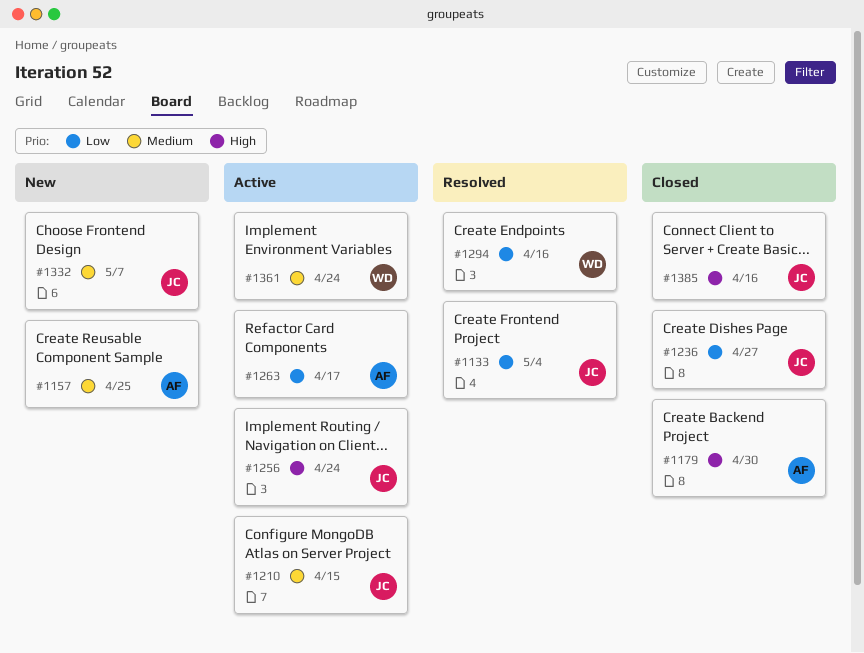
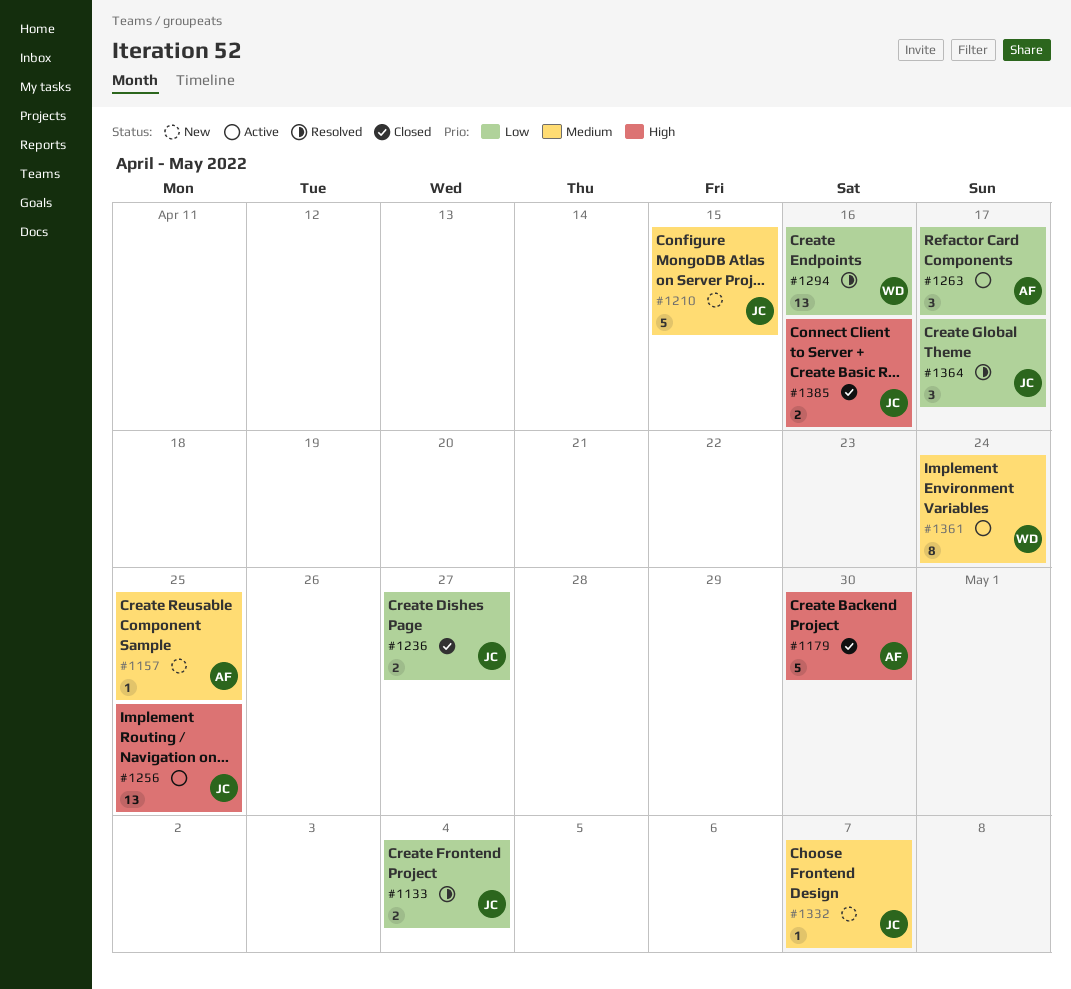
#1210, status: Active -> New
#1256, due: Apr 24 -> Apr 25
#1364: none -> present

